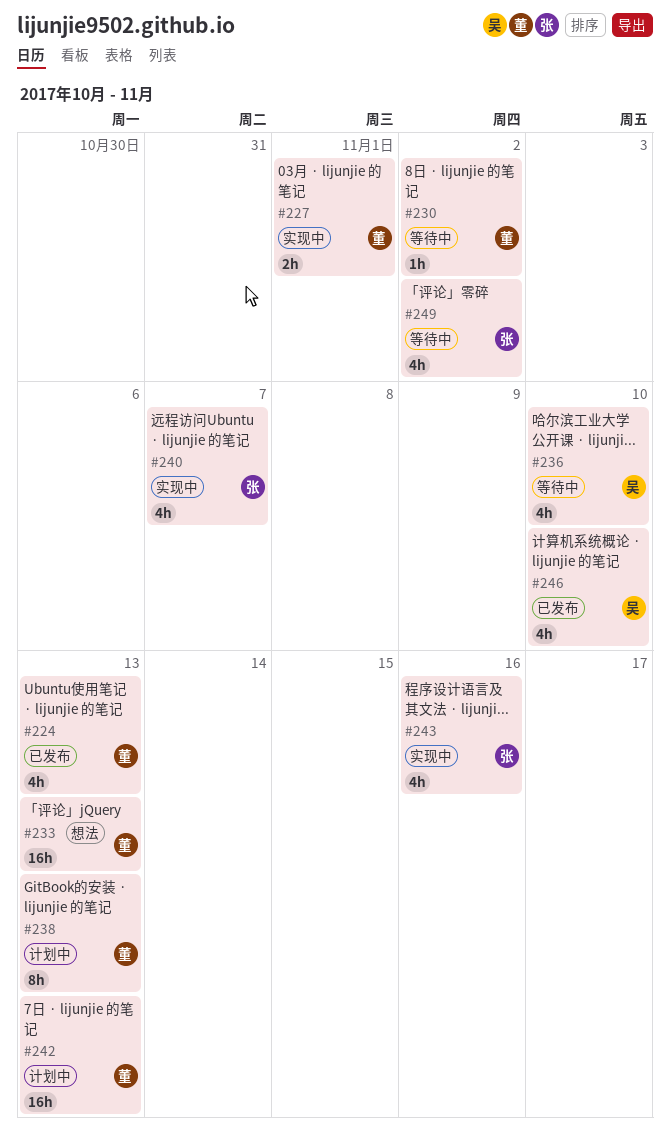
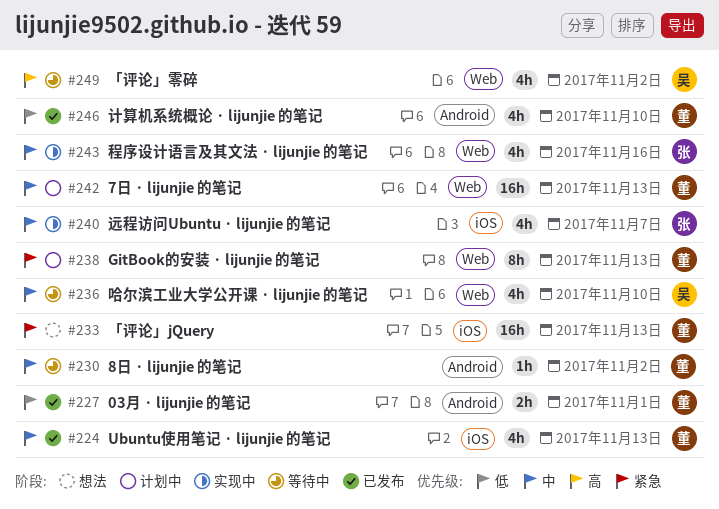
#227, status: 实现中 -> 已发布
#246, owner: 吴 -> 董
#249, owner: 张 -> 吴

